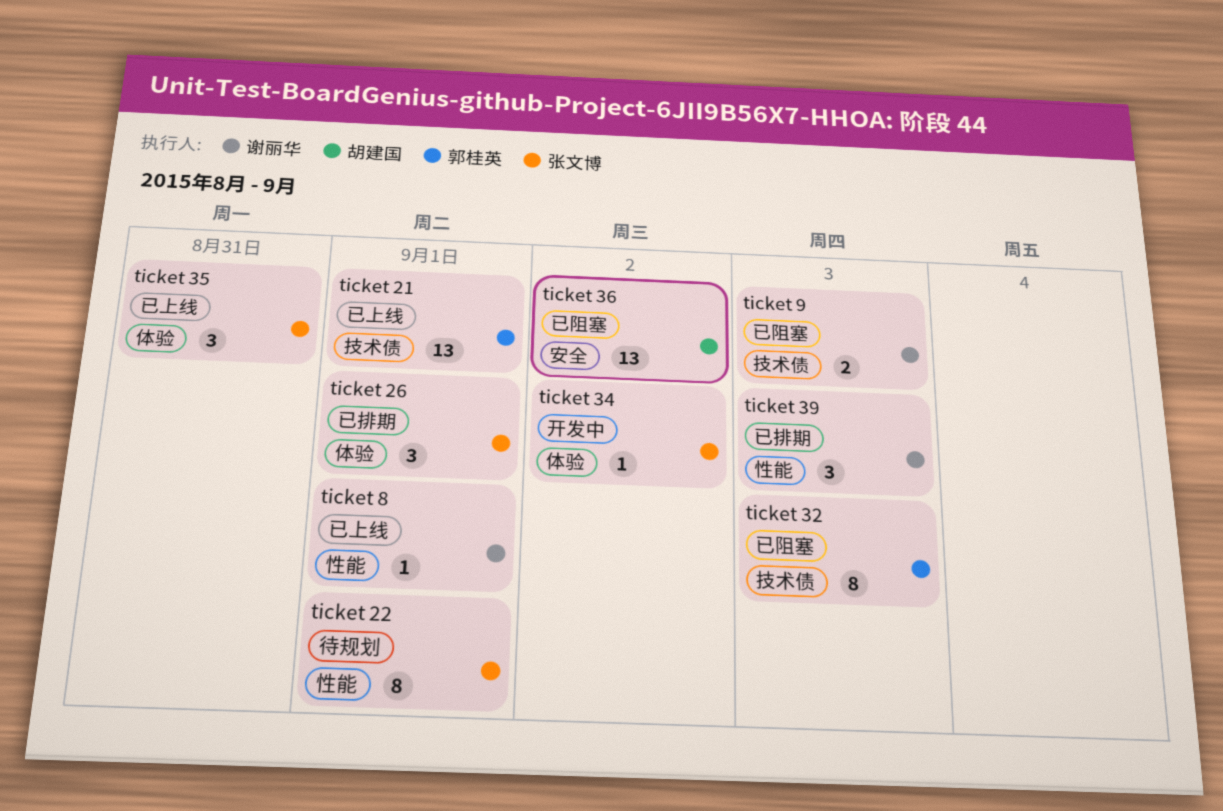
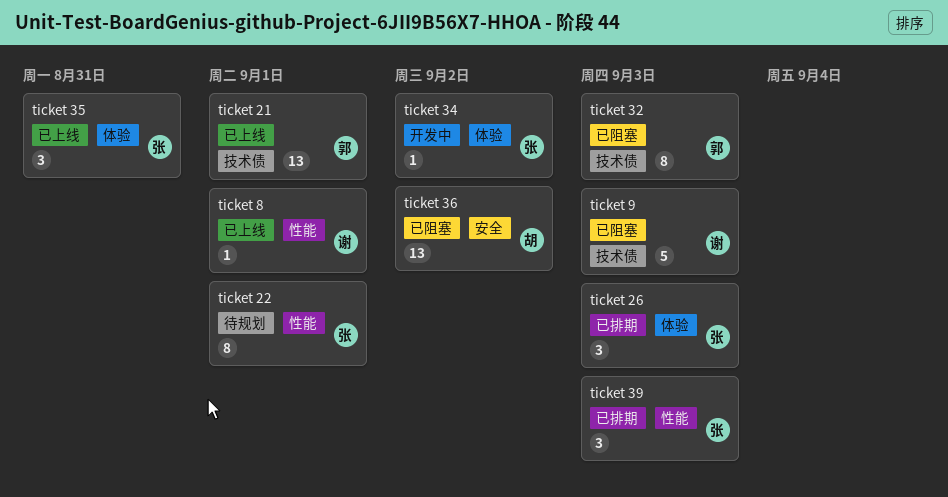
ticket 26, due: Sep 1 -> Sep 3
ticket 39, owner: 谢丽华 -> 张文博
ticket 9, estimate: 2 -> 5

